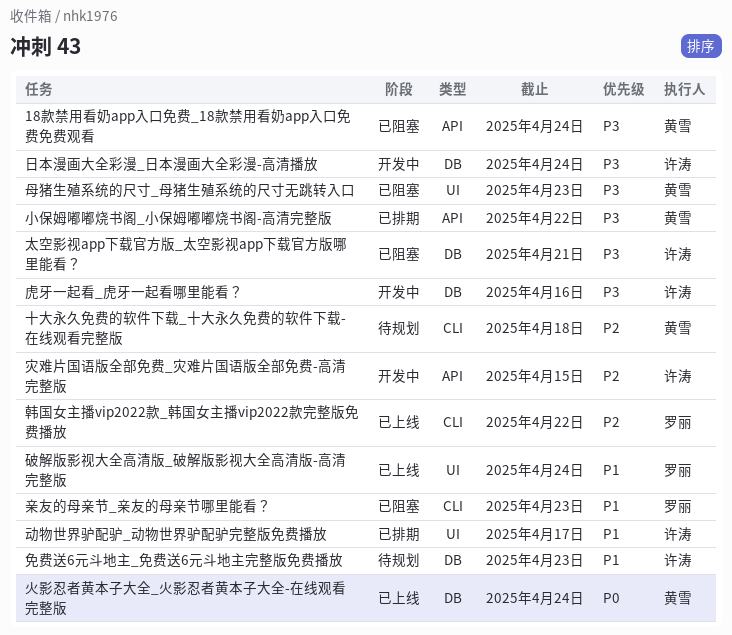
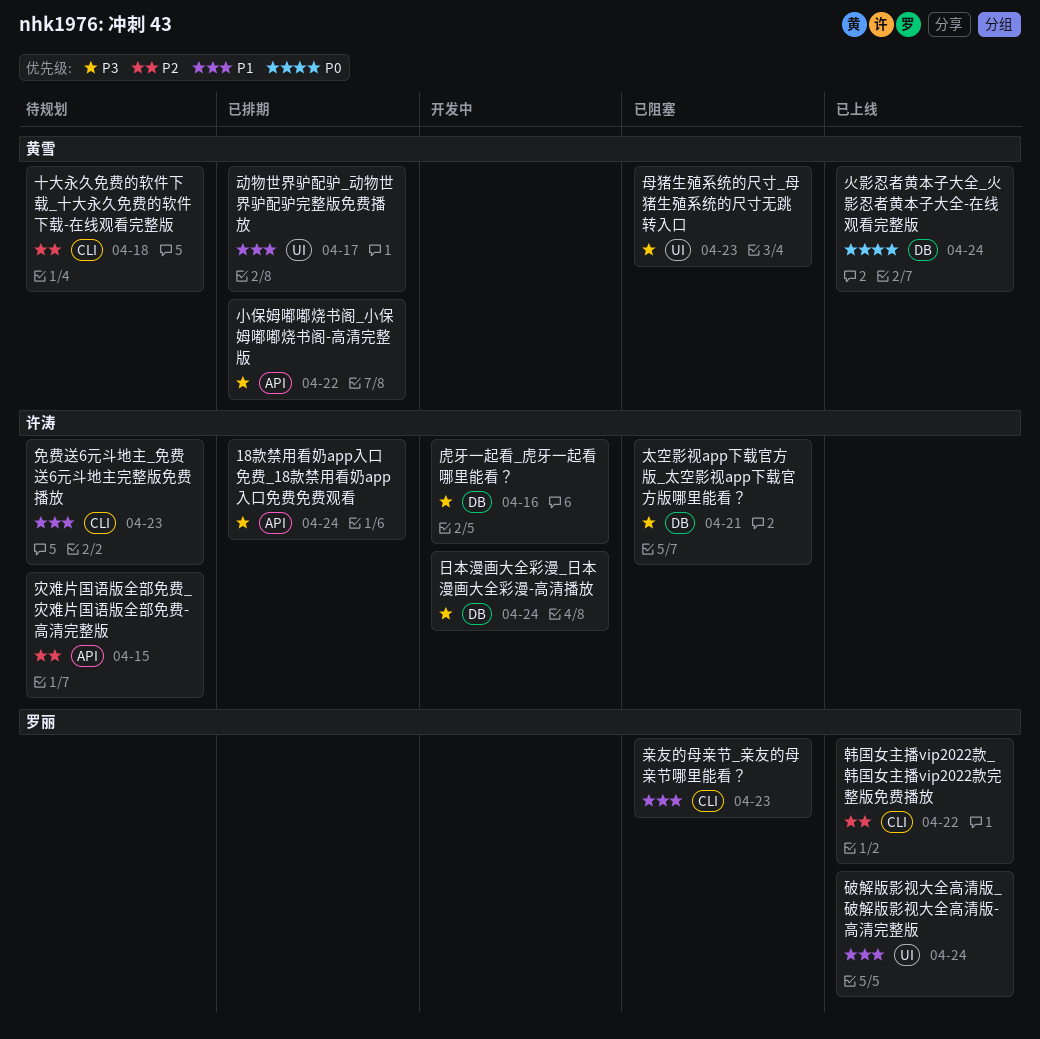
18款禁用看奶app入口免费_18款禁用看奶app入口免费免费观看, status: 已阻塞 -> 已排期
18款禁用看奶app入口免费_18款禁用看奶app入口免费免费观看, owner: 黄雪 -> 许涛
免费送6元斗地主_免费送6元斗地主完整版免费播放, label: DB -> CLI
动物世界驴配驴_动物世界驴配驴完整版免费播放, owner: 许涛 -> 黄雪
灾难片国语版全部免费_灾难片国语版全部免费-高清完整版, status: 开发中 -> 待规划

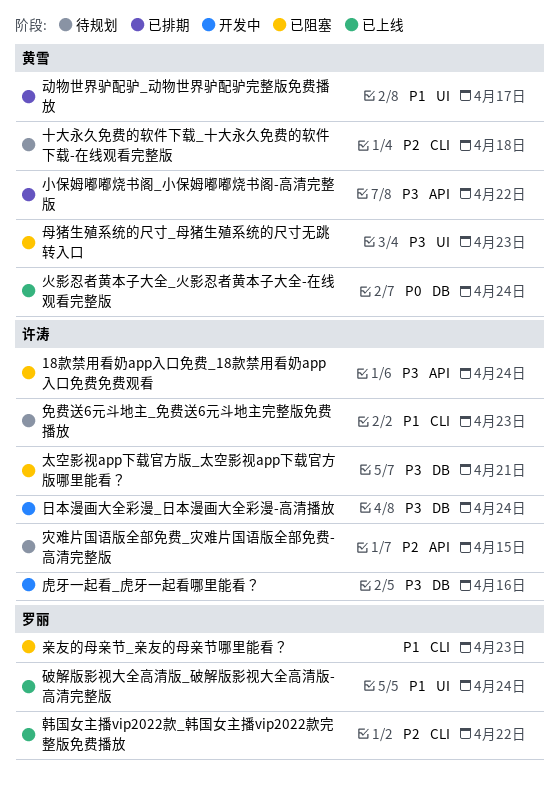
18款禁用看奶app入口免费_18款禁用看奶app入口免费免费观看, status: 已排期 -> 已阻塞

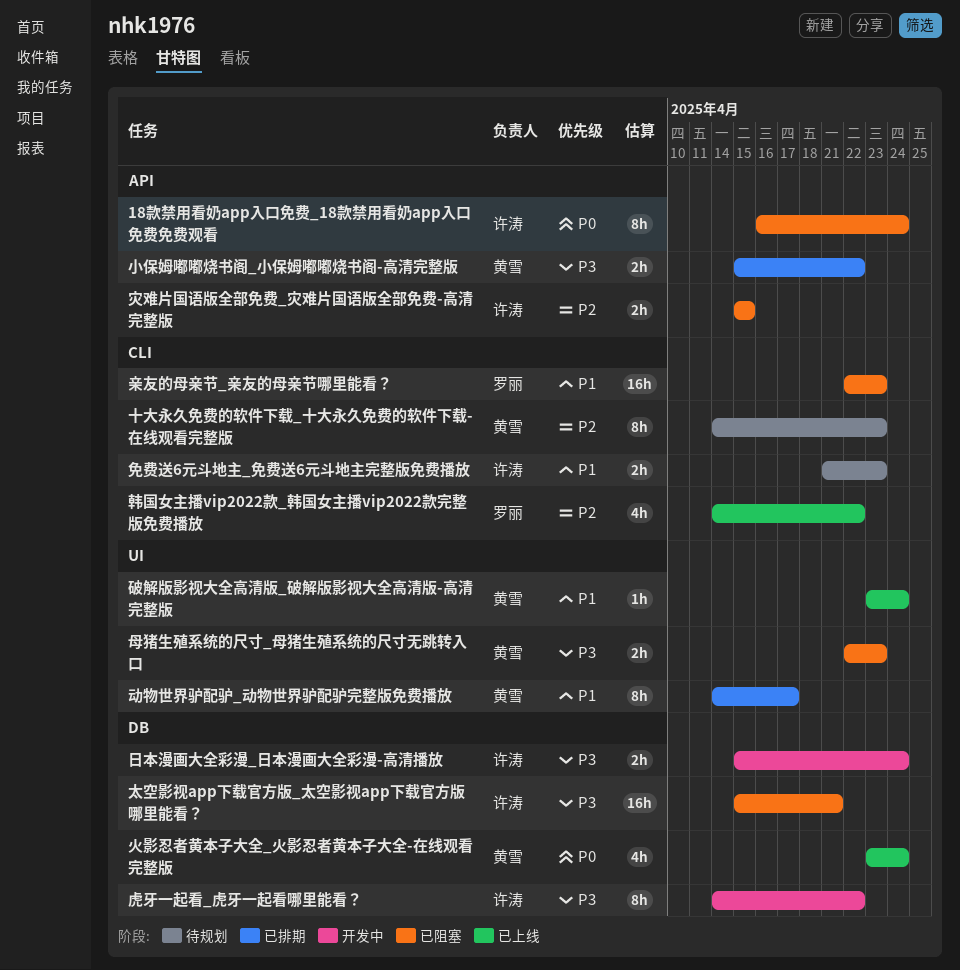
18款禁用看奶app入口免费_18款禁用看奶app入口免费免费观看, priority: P3 -> P0
十大永久免费的软件下载_十大永久免费的软件下载-在线观看完整版, due: Apr 18 -> Apr 23
灾难片国语版全部免费_灾难片国语版全部免费-高清完整版, status: 待规划 -> 已阻塞
破解版影视大全高清版_破解版影视大全高清版-高清完整版, owner: 罗丽 -> 黄雪
虎牙一起看_虎牙一起看哪里能看？, due: Apr 16 -> Apr 22

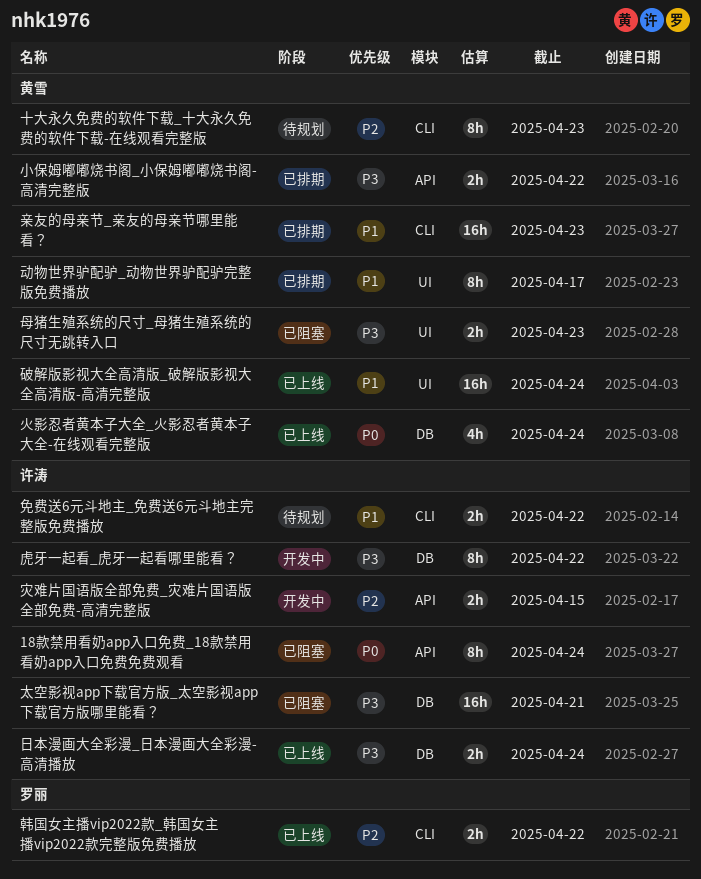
亲友的母亲节_亲友的母亲节哪里能看？, status: 已阻塞 -> 已排期
亲友的母亲节_亲友的母亲节哪里能看？, owner: 罗丽 -> 黄雪
免费送6元斗地主_免费送6元斗地主完整版免费播放, due: Apr 23 -> Apr 22
日本漫画大全彩漫_日本漫画大全彩漫-高清播放, status: 开发中 -> 已上线
灾难片国语版全部免费_灾难片国语版全部免费-高清完整版, status: 已阻塞 -> 开发中
破解版影视大全高清版_破解版影视大全高清版-高清完整版, estimate: 1h -> 16h
韩国女主播vip2022款_韩国女主播vip2022款完整版免费播放, estimate: 4h -> 2h

